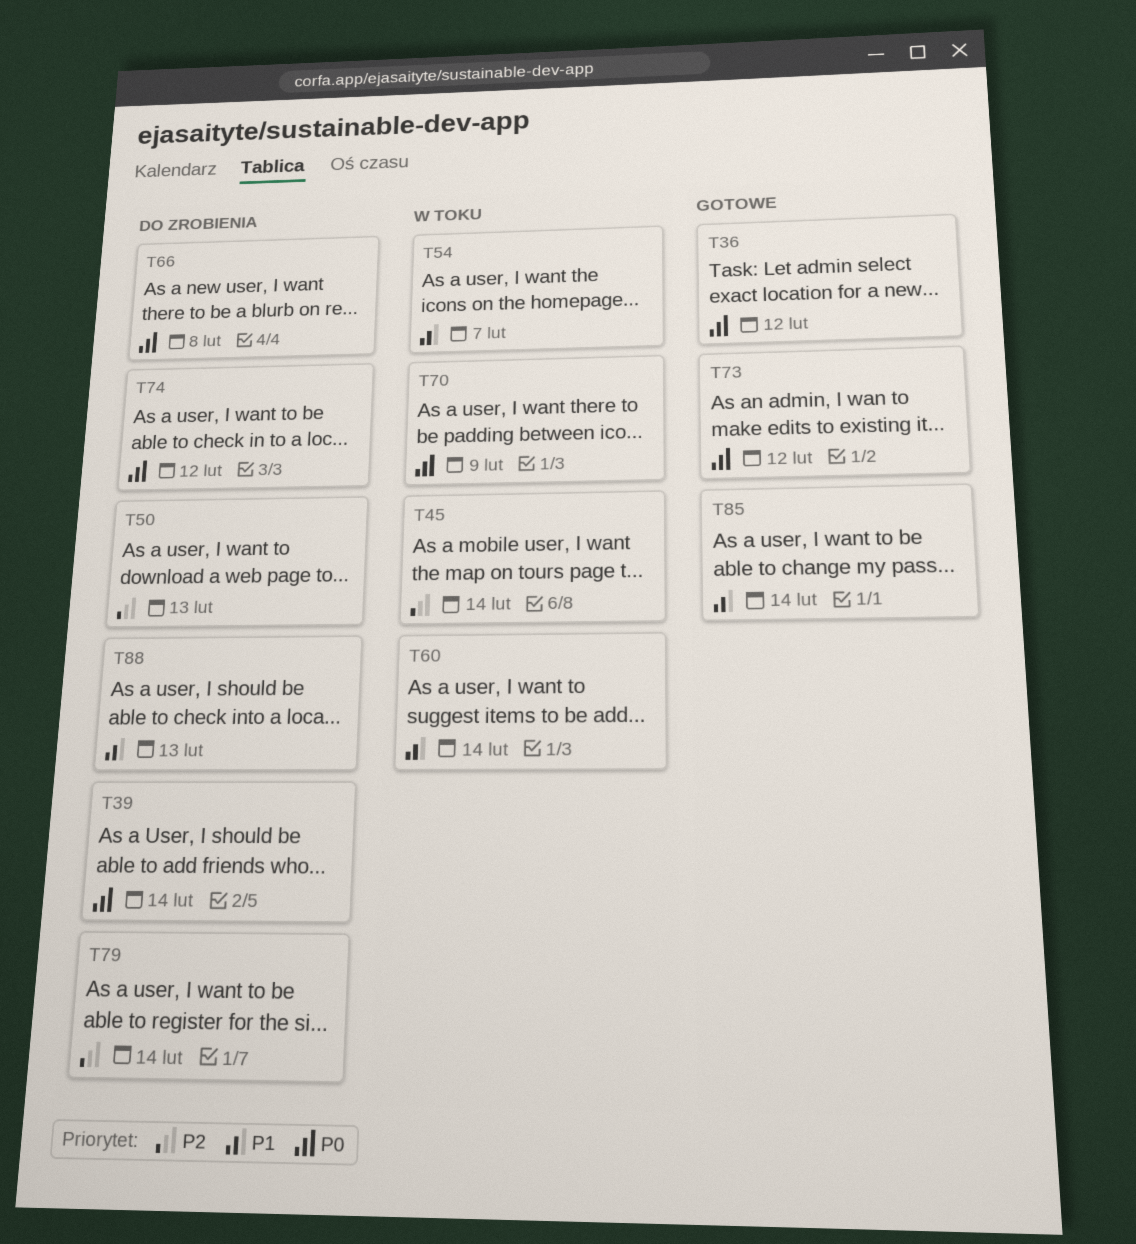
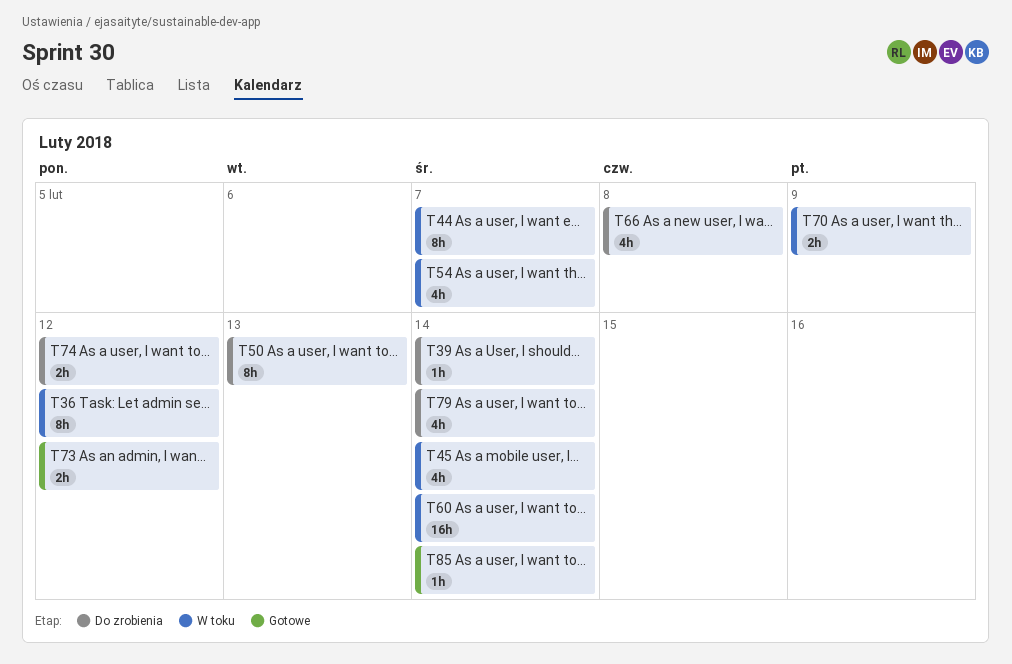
T36, status: Gotowe -> W toku
T44: none -> present
T88: present -> none

